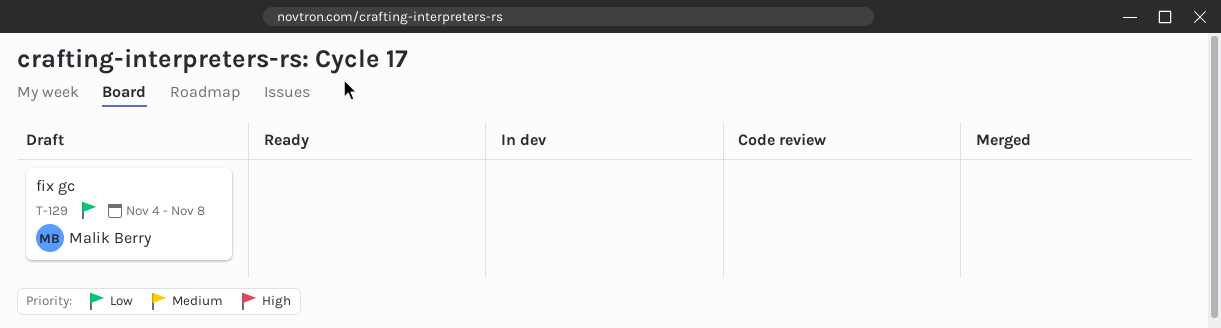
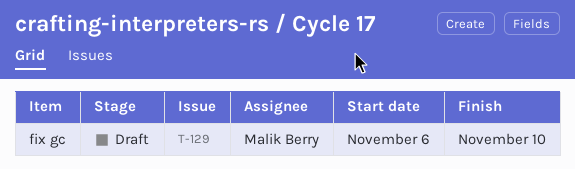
T-129, start: Nov 4 -> Nov 6
T-129, due: Nov 8 -> Nov 10

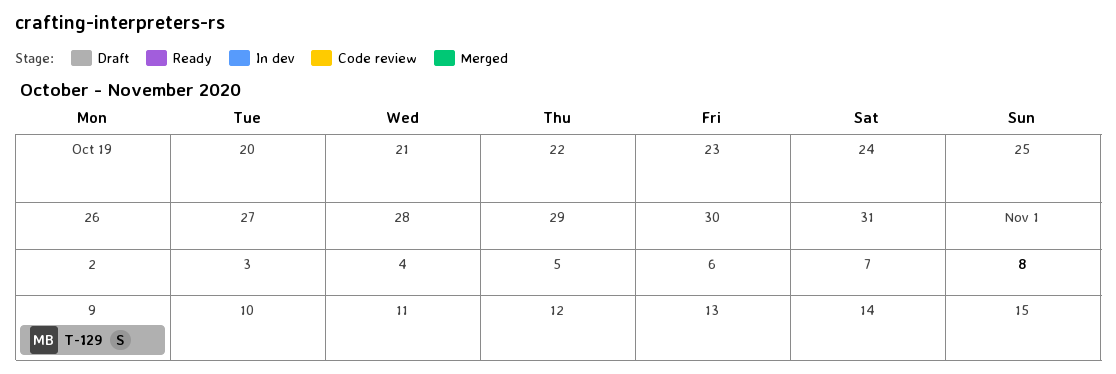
T-129, start: Nov 6 -> Nov 9
T-129, due: Nov 10 -> Nov 9

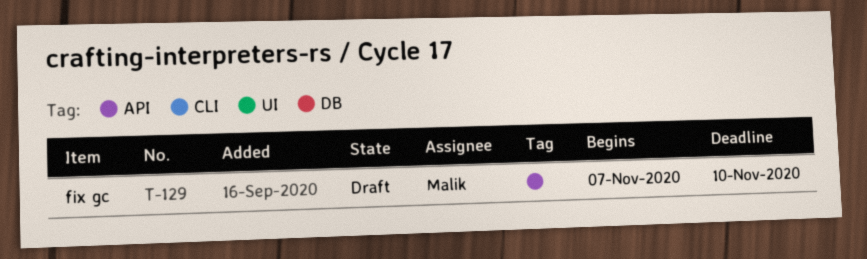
T-129, start: Nov 9 -> Nov 7
T-129, due: Nov 9 -> Nov 10

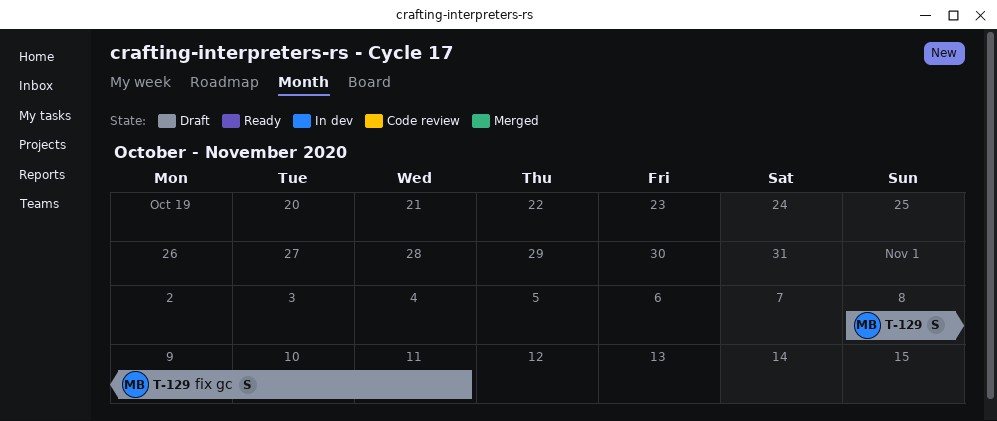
T-129, start: Nov 7 -> Nov 8
T-129, due: Nov 10 -> Nov 11

